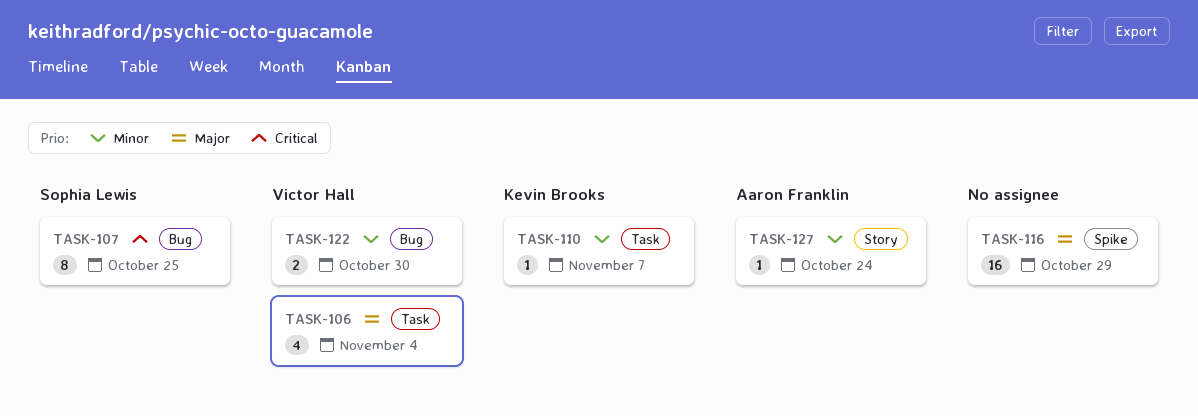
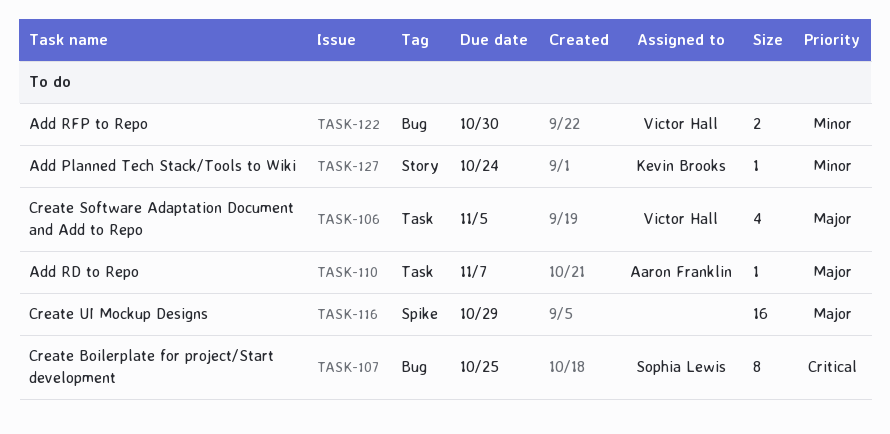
TASK-106, due: Nov 4 -> Nov 5
TASK-110, owner: Kevin Brooks -> Aaron Franklin
TASK-110, priority: Minor -> Major
TASK-127, owner: Aaron Franklin -> Kevin Brooks

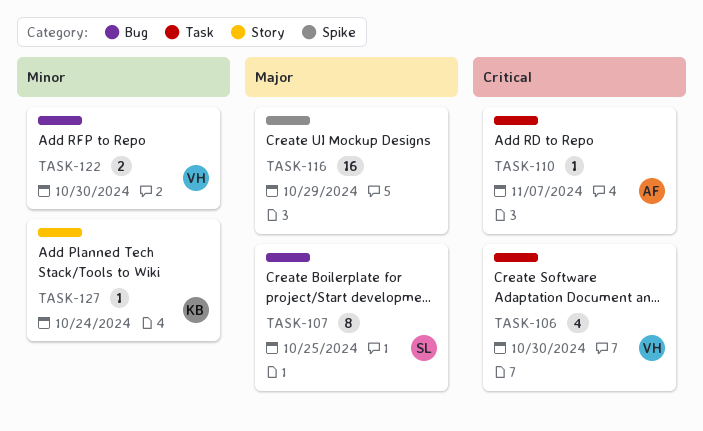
TASK-106, priority: Major -> Critical
TASK-106, due: Nov 5 -> Oct 30
TASK-107, priority: Critical -> Major
TASK-110, priority: Major -> Critical

